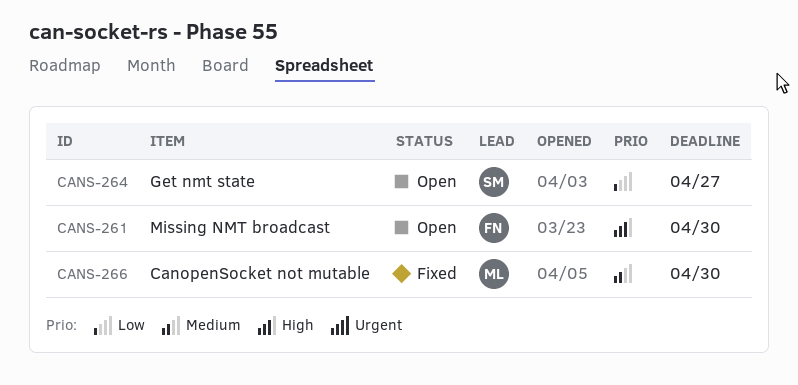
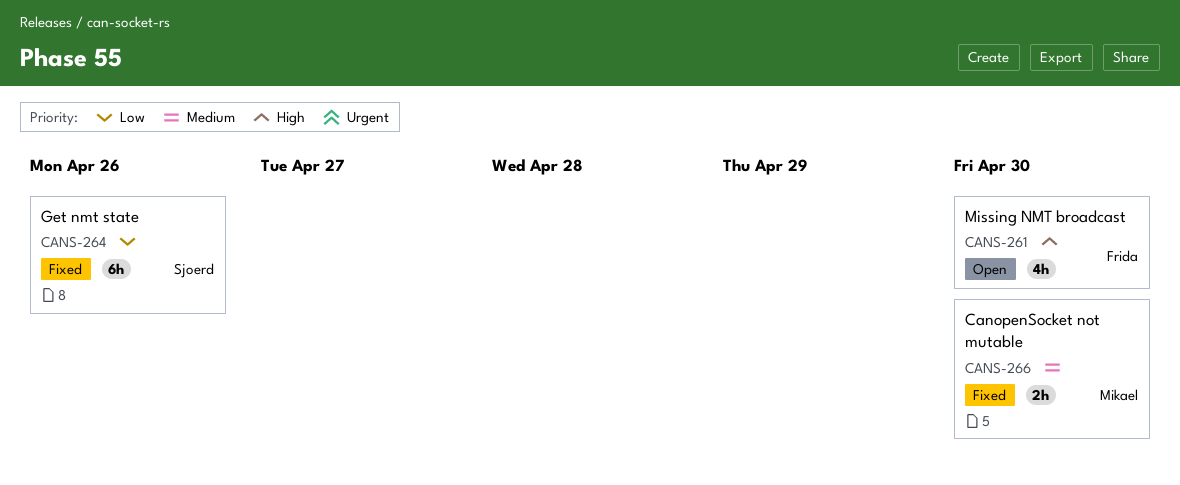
CANS-264, status: Open -> Fixed
CANS-264, due: Apr 27 -> Apr 26

